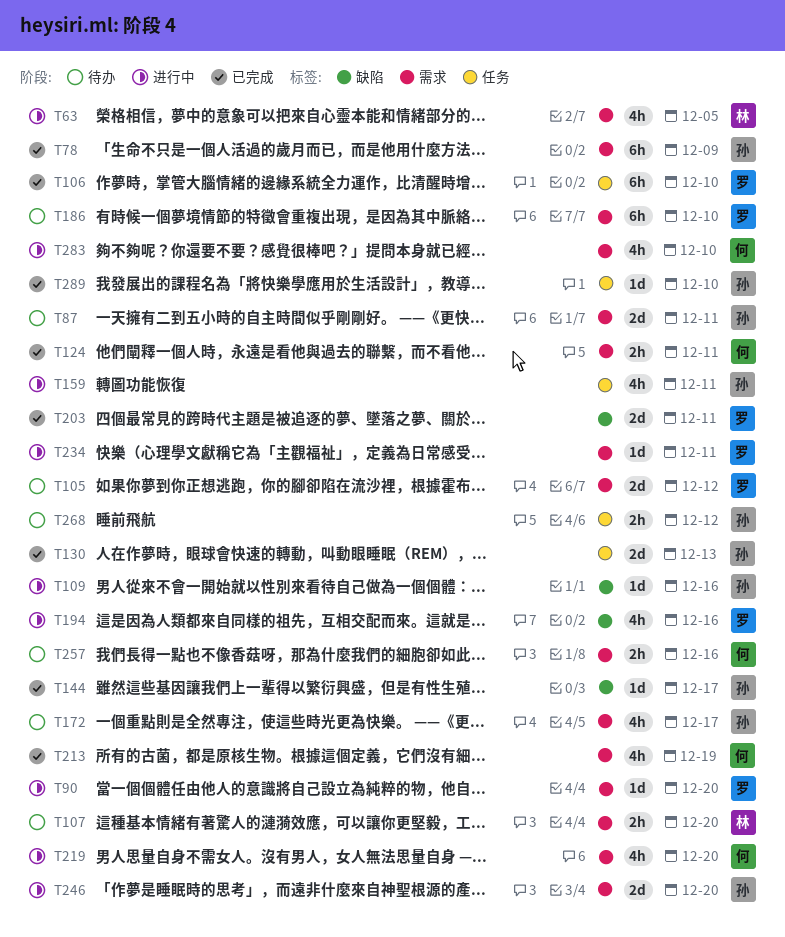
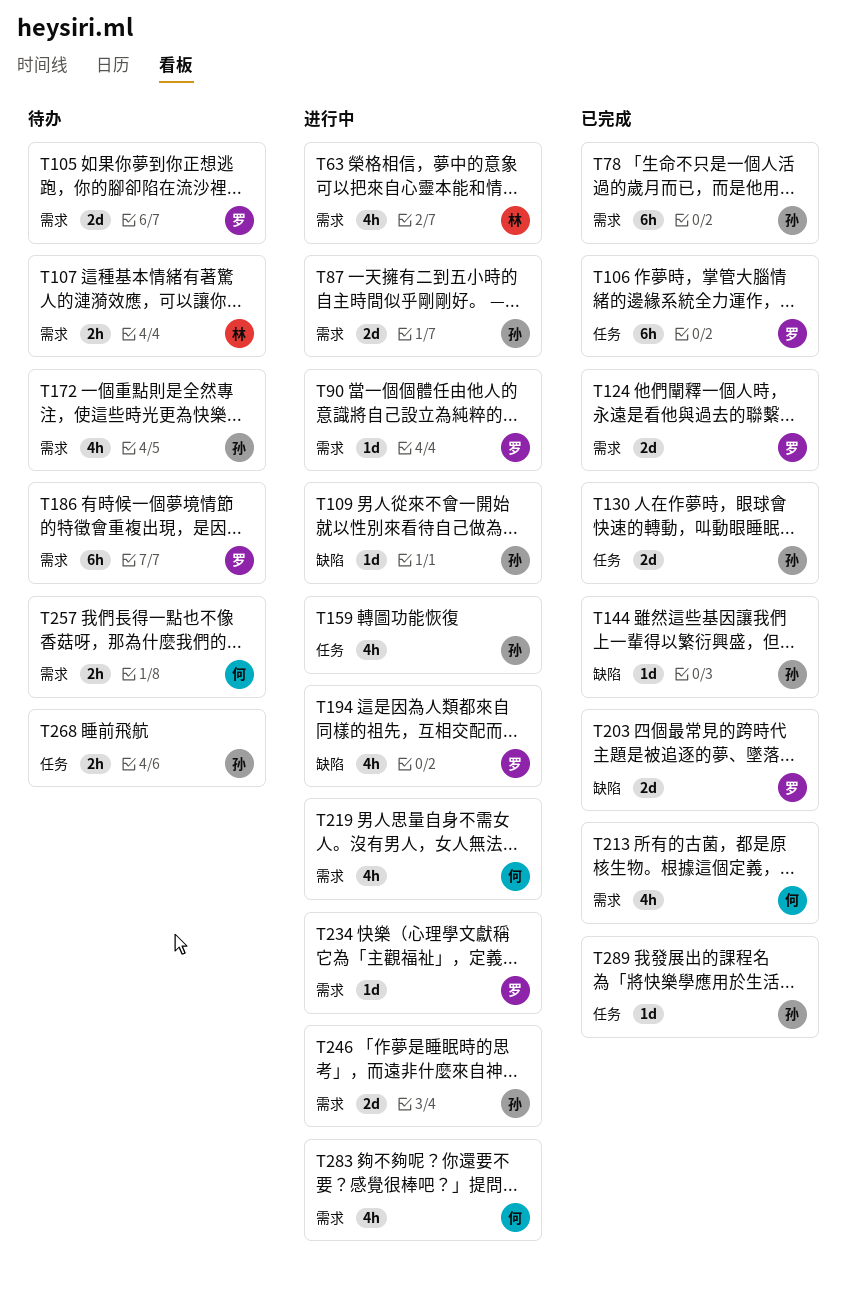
T87, status: 待办 -> 进行中
T124, owner: 何 -> 罗
T124, estimate: 2h -> 2d

